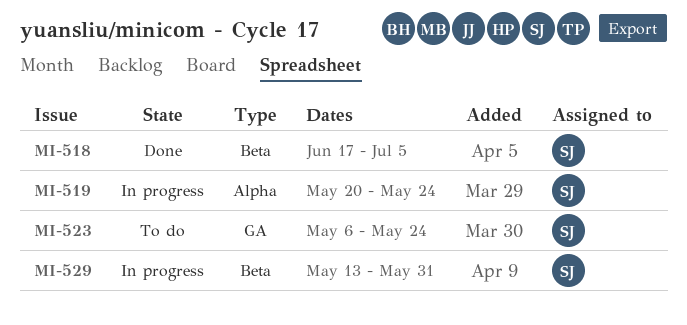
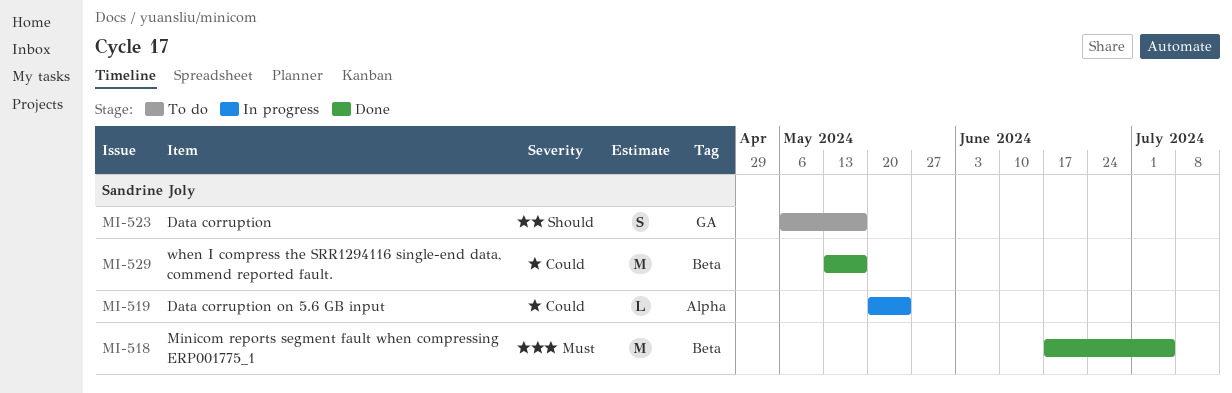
MI-523, due: May 24 -> May 17
MI-529, status: In progress -> Done
MI-529, due: May 31 -> May 17

